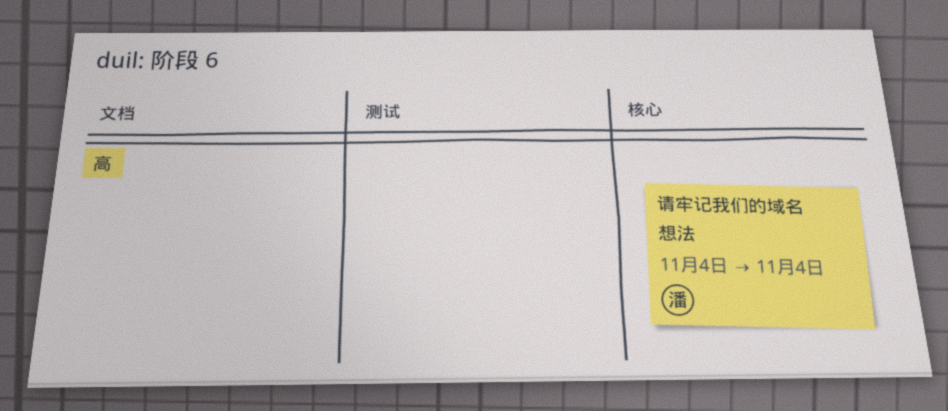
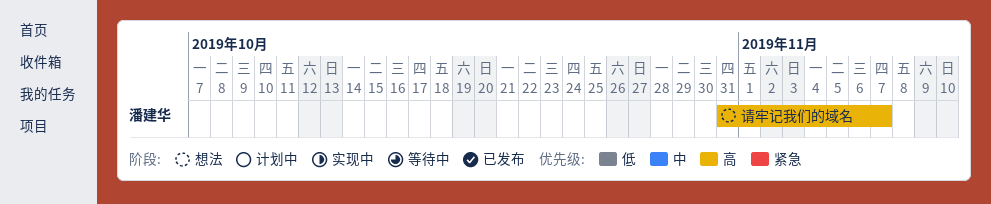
请牢记我们的域名, start: Nov 4 -> Oct 31
请牢记我们的域名, due: Nov 4 -> Nov 7

